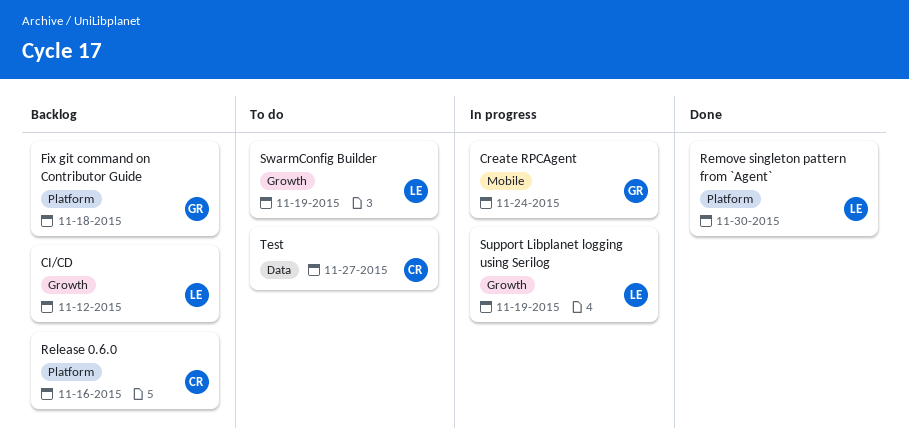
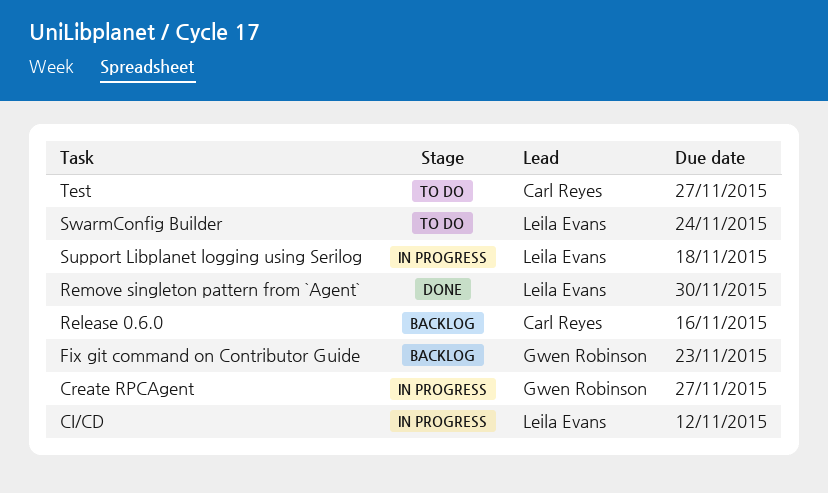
CI/CD, status: Backlog -> In progress
Create RPCAgent, due: Nov 24 -> Nov 27
Fix git command on Contributor Guide, due: Nov 18 -> Nov 23
Support Libplanet logging using Serilog, due: Nov 19 -> Nov 18
SwarmConfig Builder, due: Nov 19 -> Nov 24

